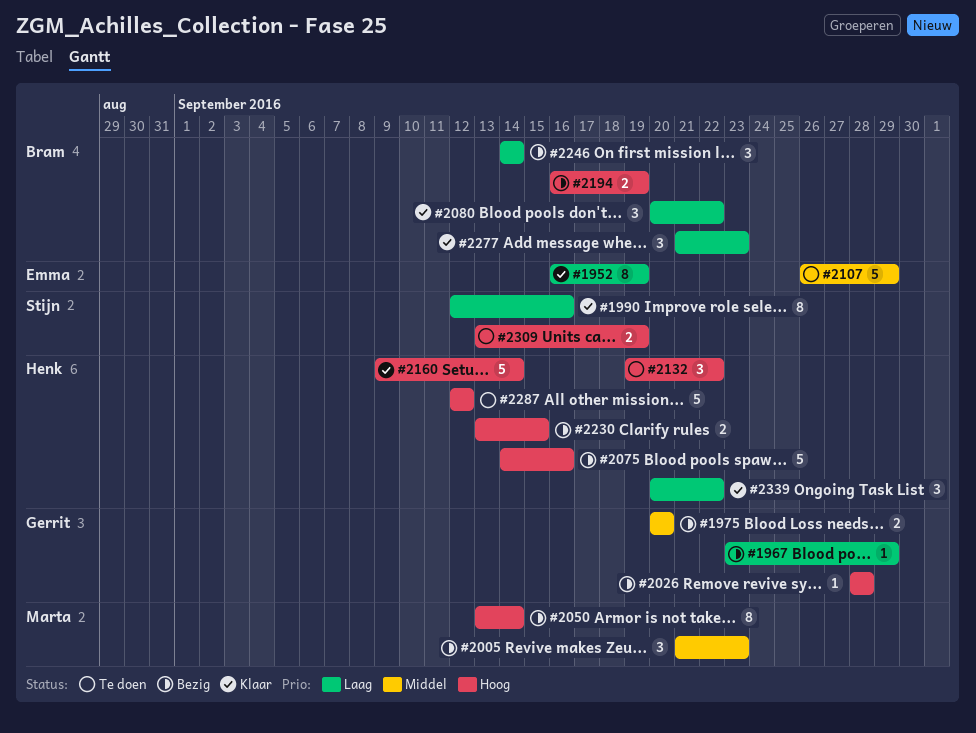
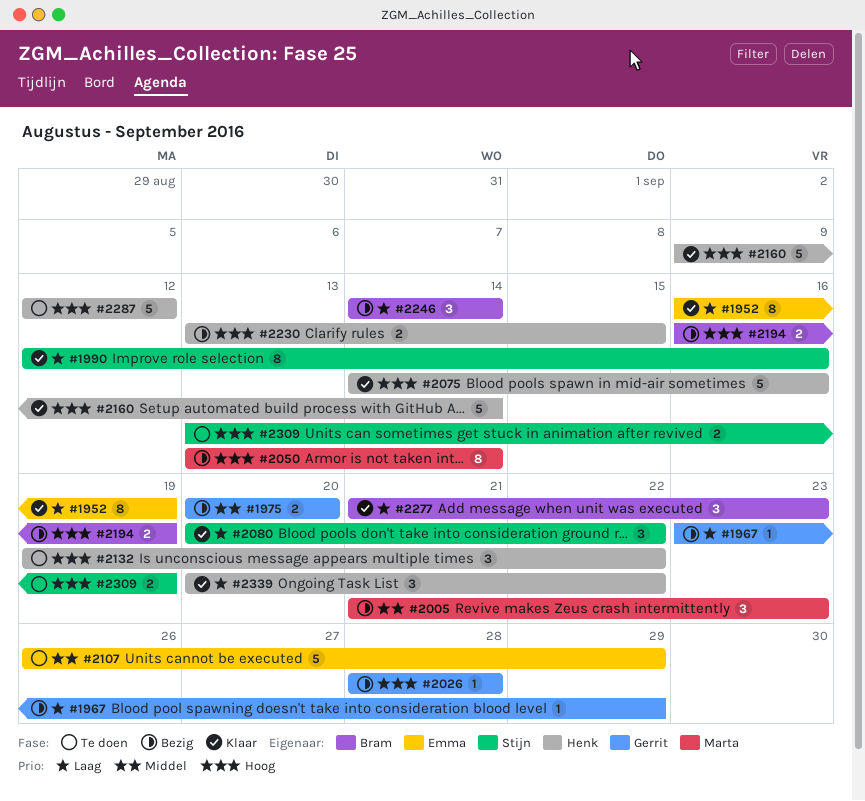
#2075, status: Bezig -> Klaar
#2080, owner: Bram -> Stijn

